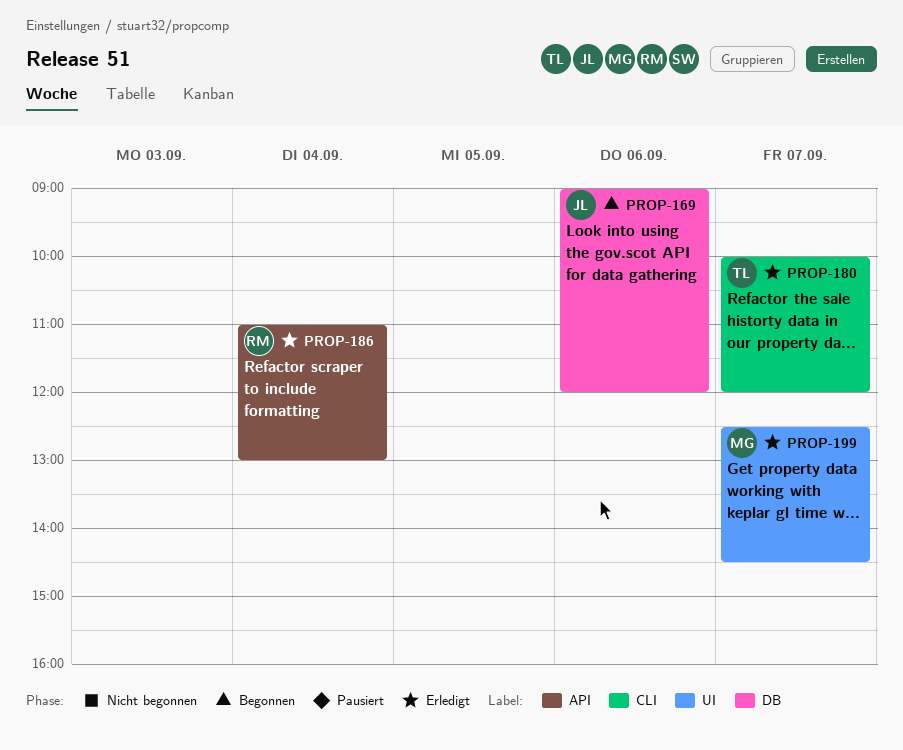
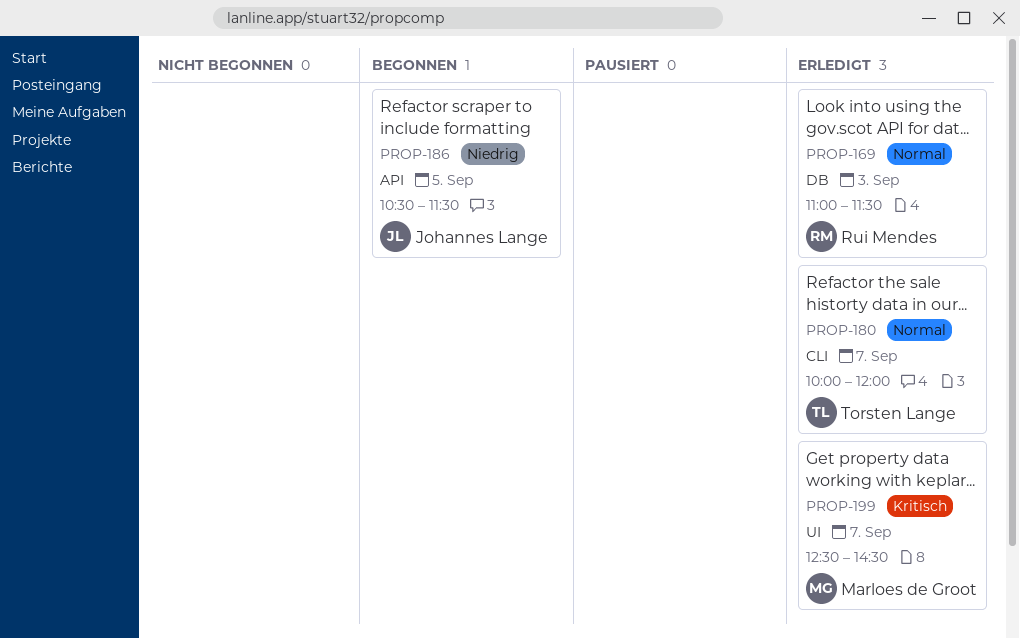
PROP-169, status: Begonnen -> Erledigt
PROP-169, owner: Johannes Lange -> Rui Mendes
PROP-169, day: Sep 6 -> Sep 3
PROP-169, begins: 09:00 -> 11:00
PROP-169, ends: 12:00 -> 11:30
PROP-186, status: Erledigt -> Begonnen
PROP-186, owner: Rui Mendes -> Johannes Lange
PROP-186, day: Sep 4 -> Sep 5
PROP-186, begins: 11:00 -> 10:30
PROP-186, ends: 13:00 -> 11:30

